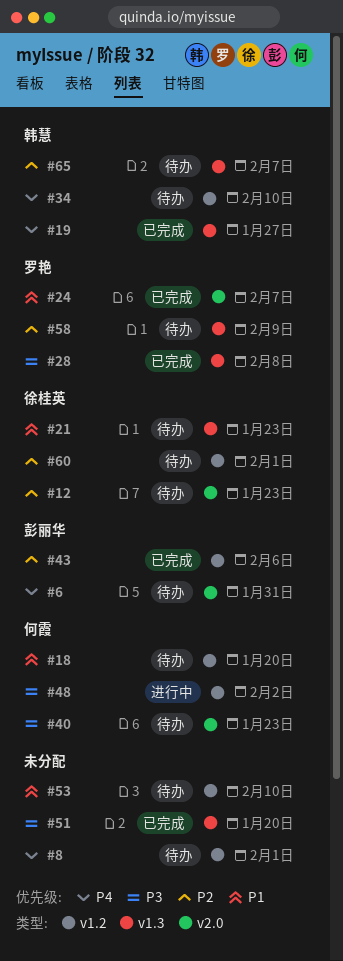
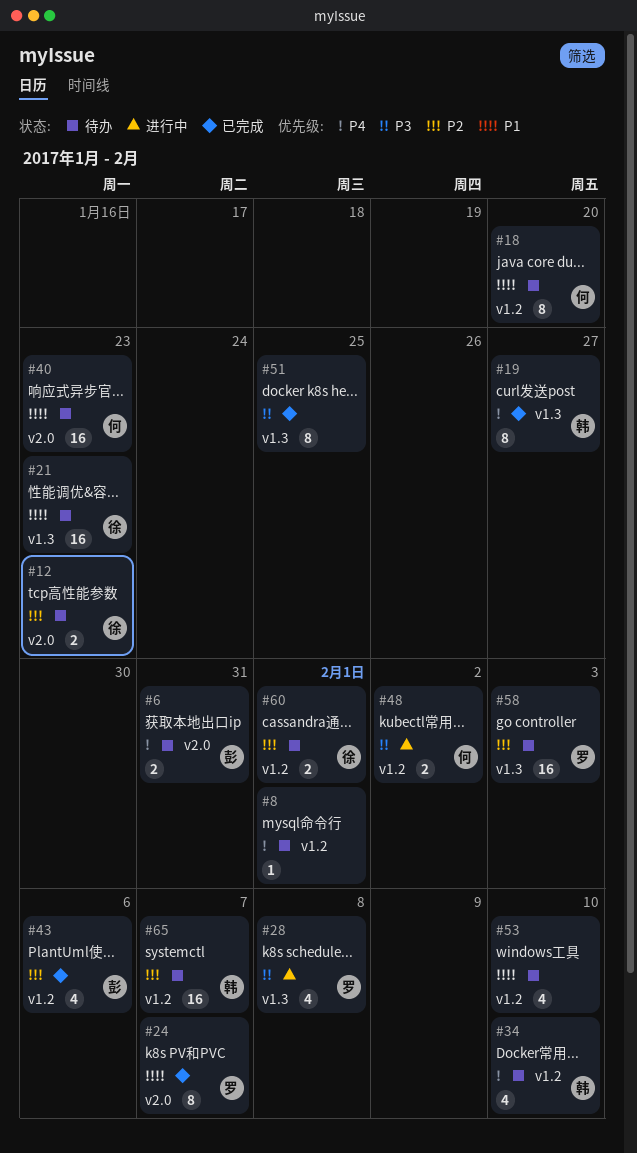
#28, status: 已完成 -> 进行中
#40, priority: P3 -> P1
#51, due: Jan 20 -> Jan 25
#58, due: Feb 9 -> Feb 3
#65, label: v1.3 -> v1.2

